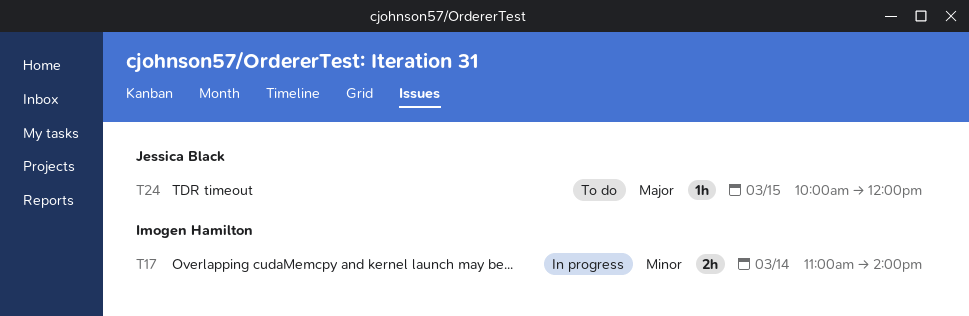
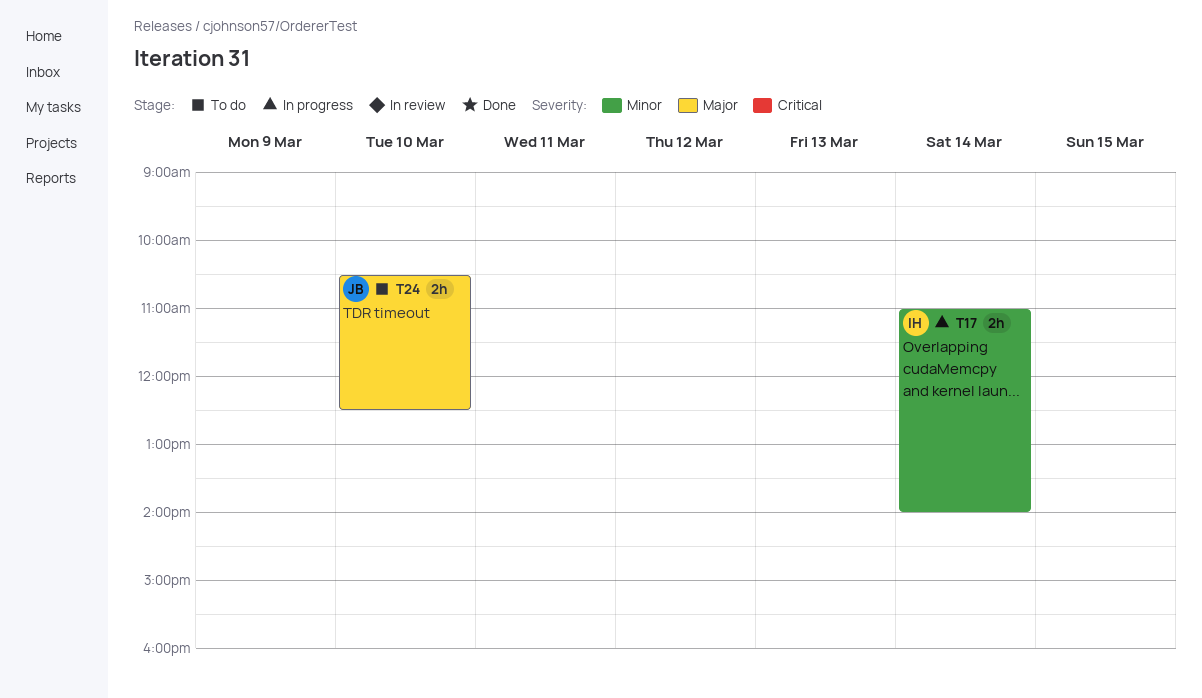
T24, estimate: 1h -> 2h
T24, day: Mar 15 -> Mar 10
T24, begins: 10:00 -> 10:30
T24, ends: 12:00 -> 12:30

